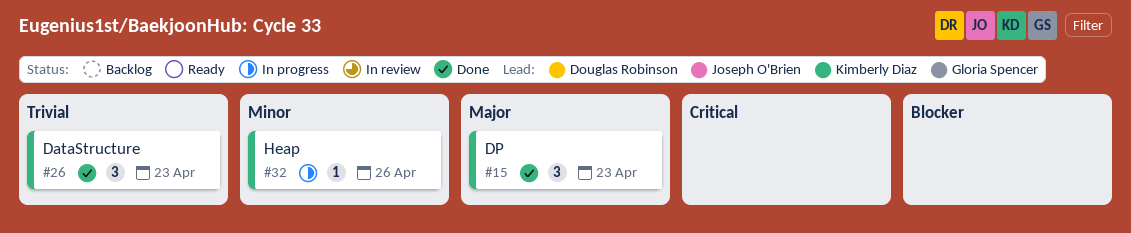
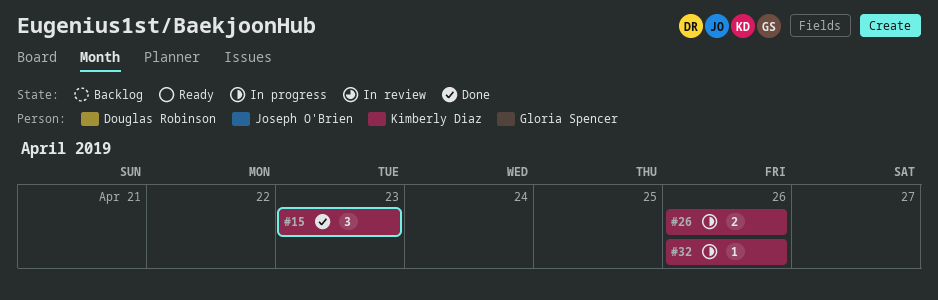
#26, status: Done -> In progress
#26, estimate: 3 -> 2
#26, due: Apr 23 -> Apr 26

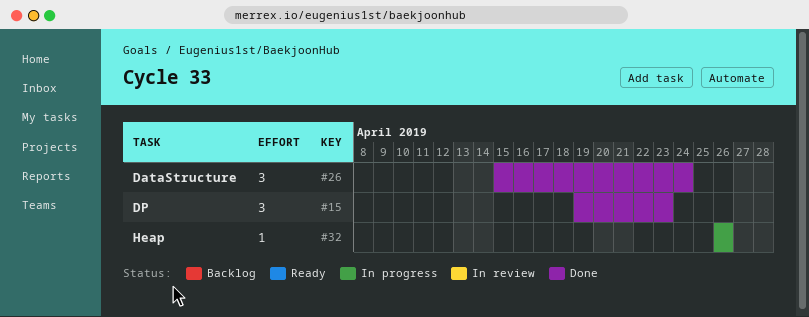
#26, status: In progress -> Done
#26, estimate: 2 -> 3
#26, due: Apr 26 -> Apr 24

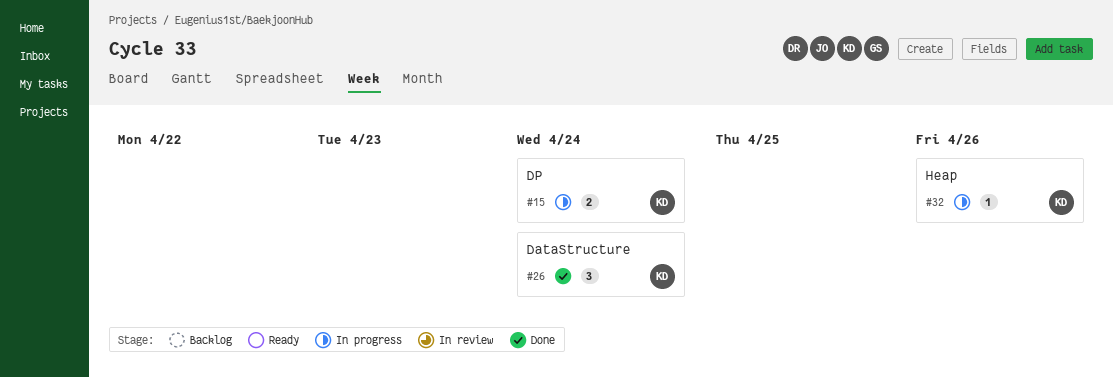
#15, status: Done -> In progress
#15, estimate: 3 -> 2
#15, due: Apr 23 -> Apr 24

